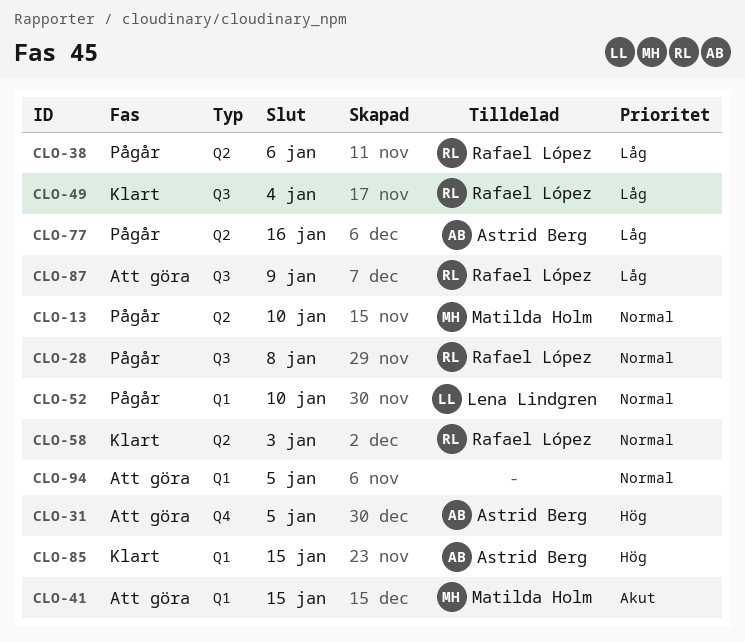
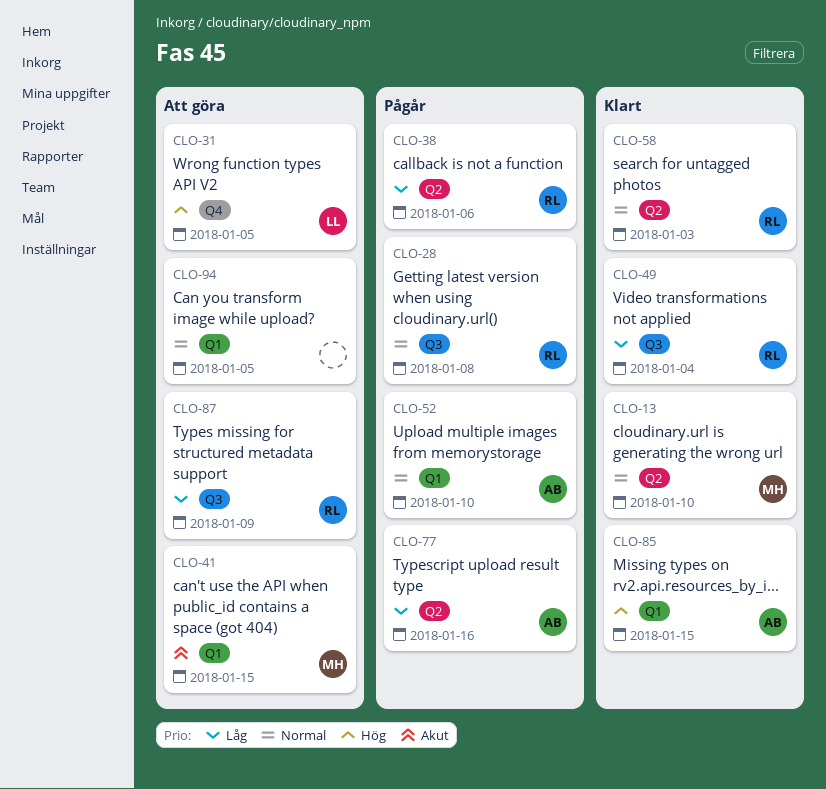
CLO-13, status: Pågår -> Klart
CLO-31, owner: Astrid Berg -> Lena Lindgren
CLO-52, owner: Lena Lindgren -> Astrid Berg

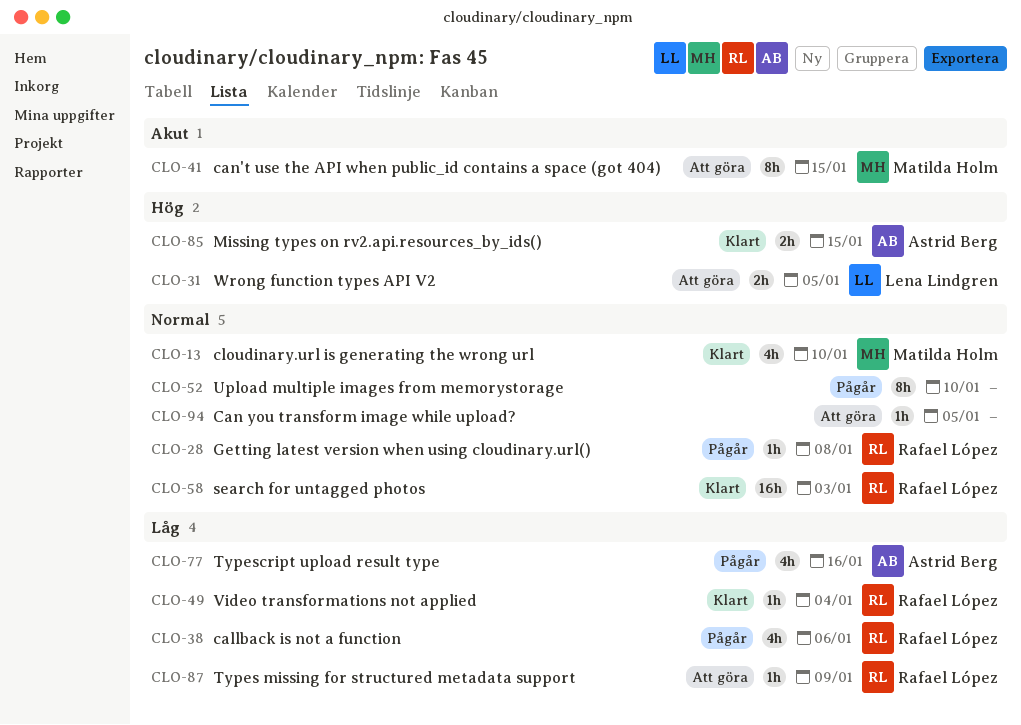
CLO-52, owner: Astrid Berg -> none

